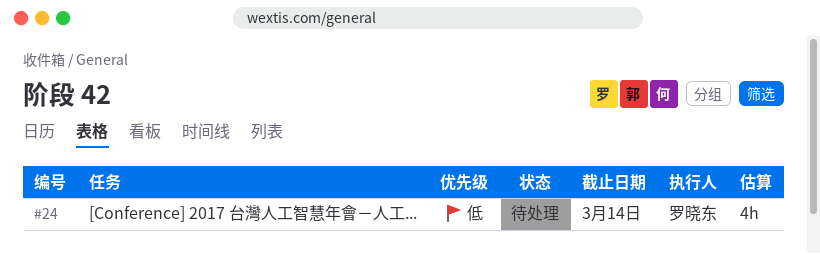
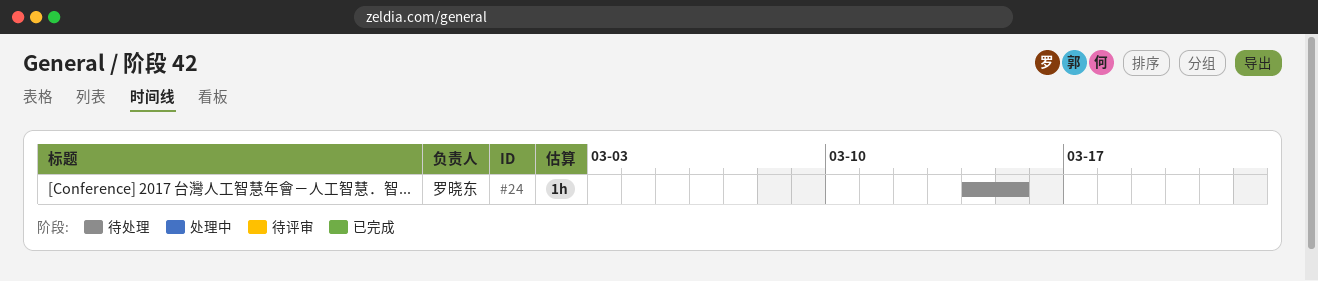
#24, estimate: 4h -> 1h
#24, due: Mar 14 -> Mar 15

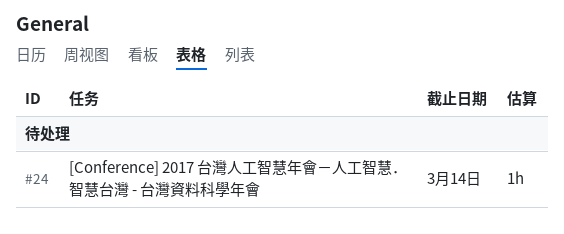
#24, due: Mar 15 -> Mar 14

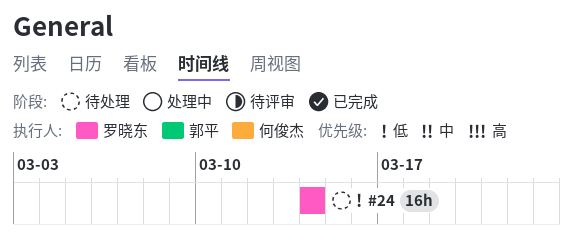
#24, estimate: 1h -> 16h

